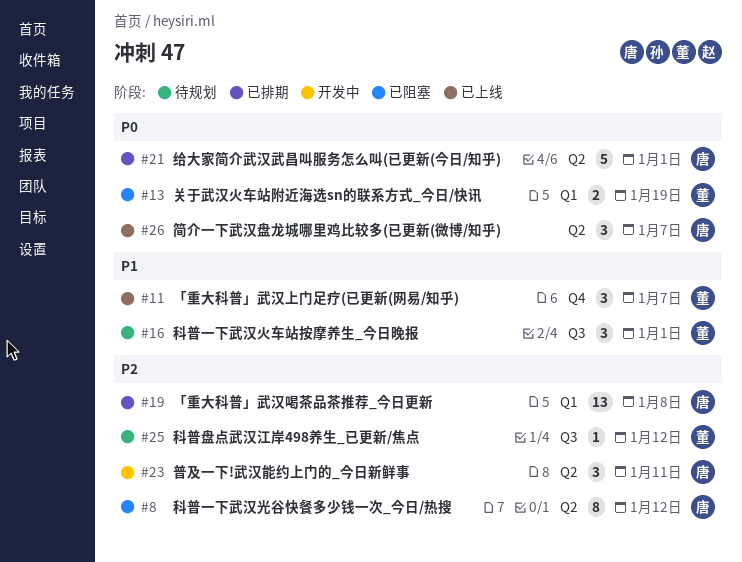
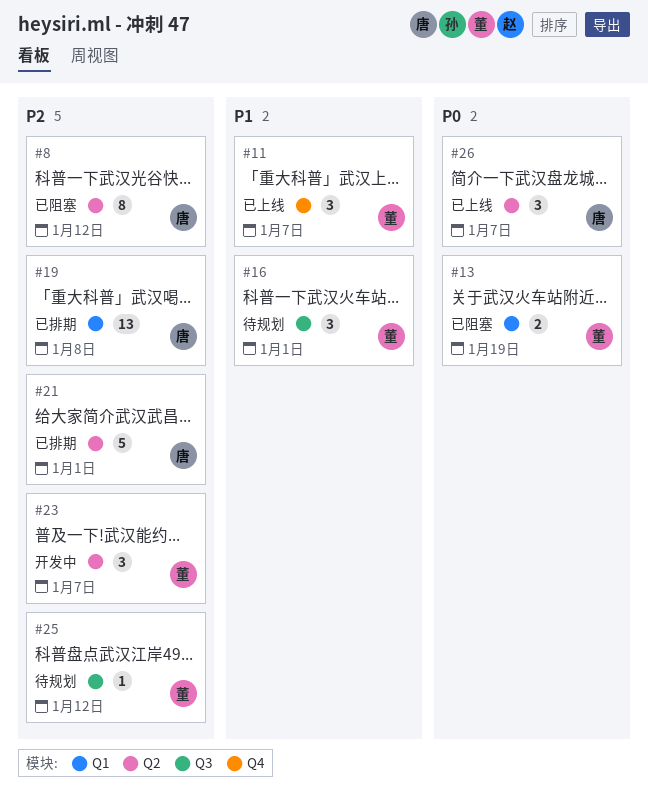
#21, priority: P0 -> P2
#23, owner: 唐 -> 董
#23, due: Jan 11 -> Jan 7

